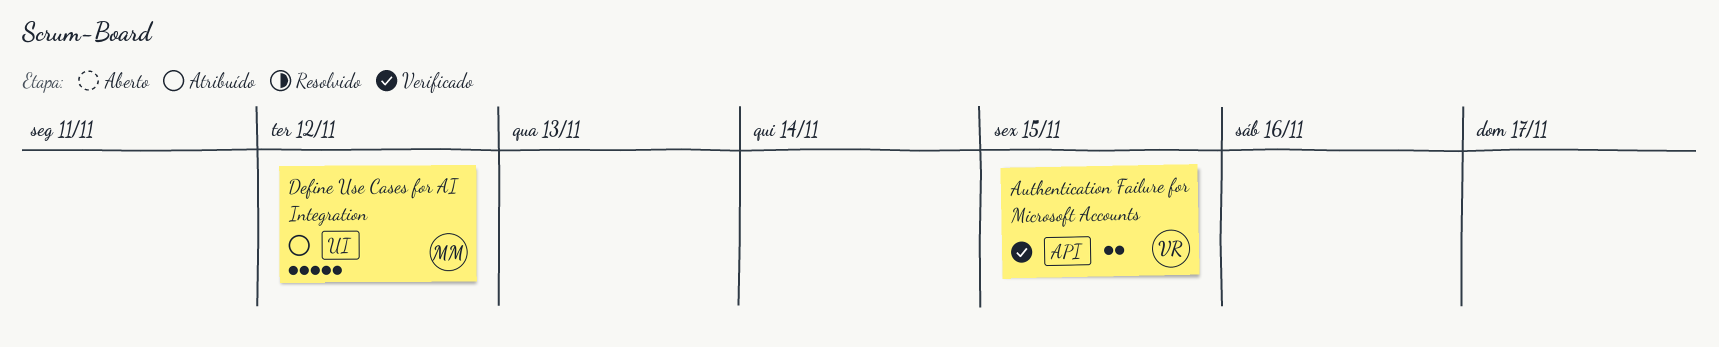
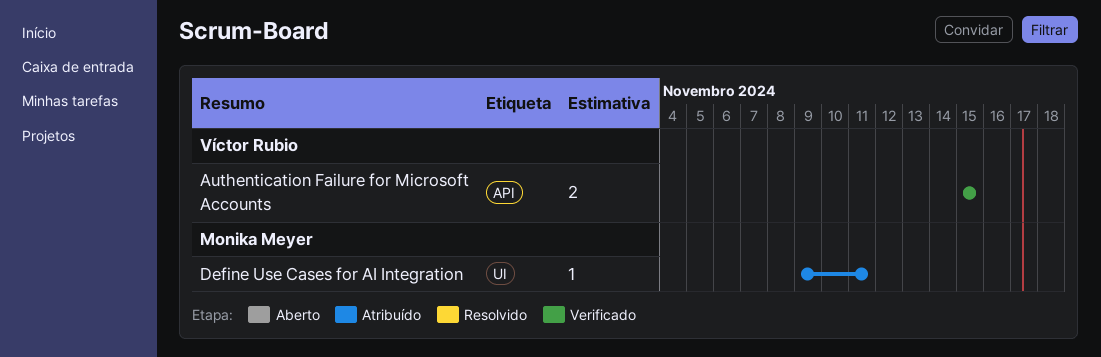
Define Use Cases for AI Integration, estimate: 5 -> 1
Define Use Cases for AI Integration, due: Nov 12 -> Nov 11

